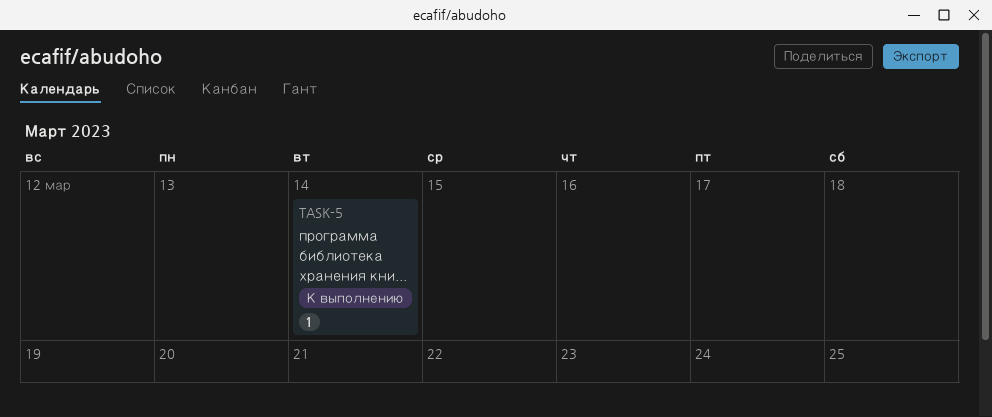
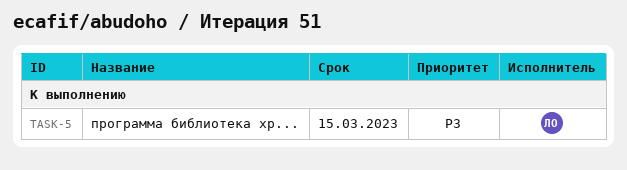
TASK-5, due: Mar 14 -> Mar 15

